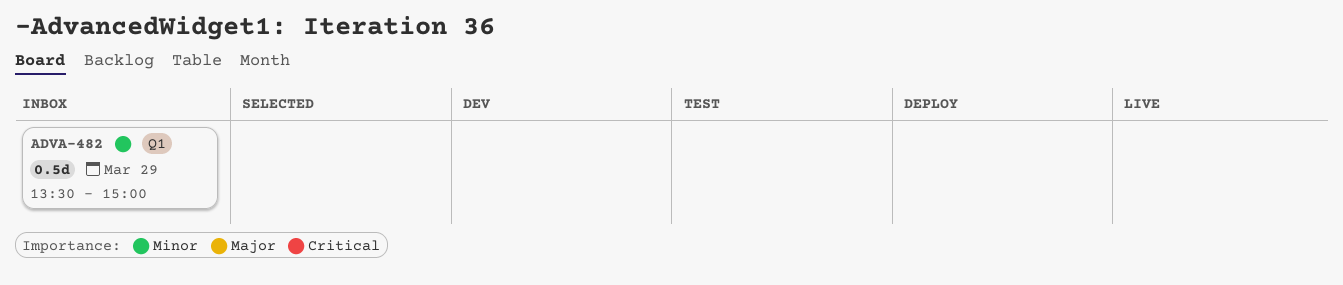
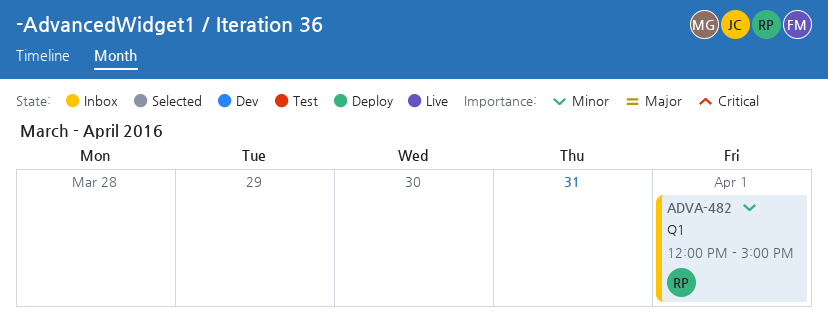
ADVA-482, day: Mar 29 -> Apr 1
ADVA-482, begins: 13:30 -> 12:00

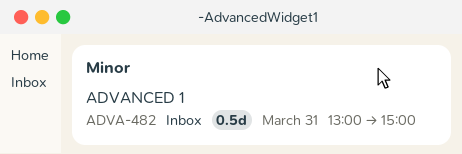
ADVA-482, day: Apr 1 -> Mar 31
ADVA-482, begins: 12:00 -> 13:00

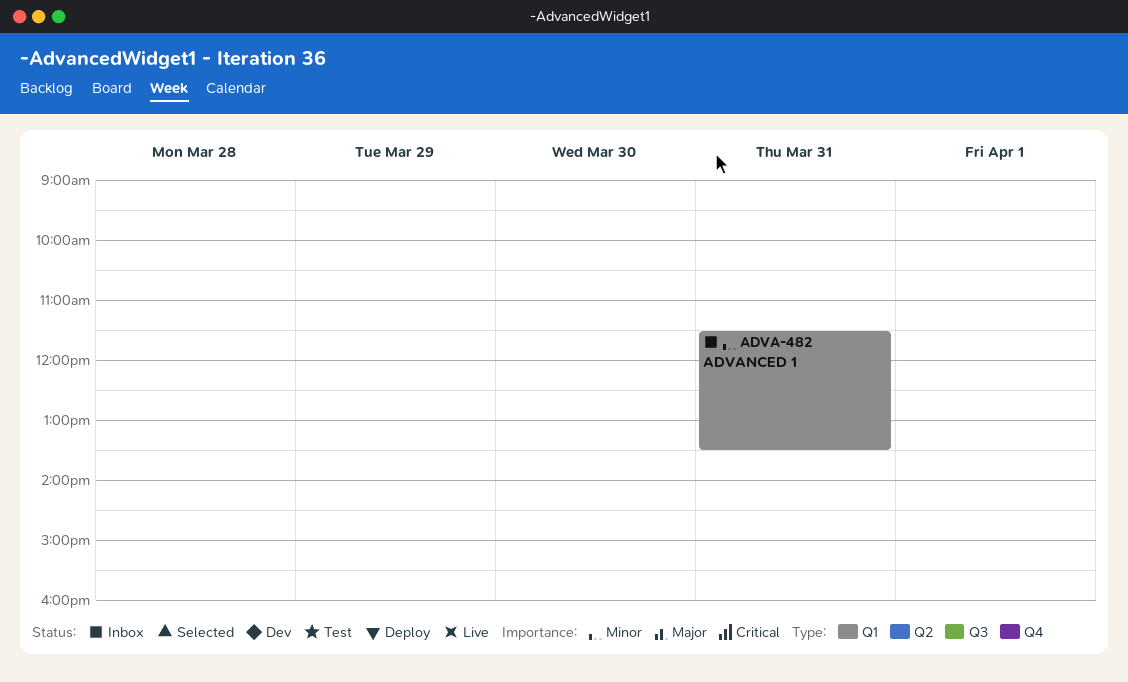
ADVA-482, begins: 13:00 -> 11:30
ADVA-482, ends: 15:00 -> 13:30

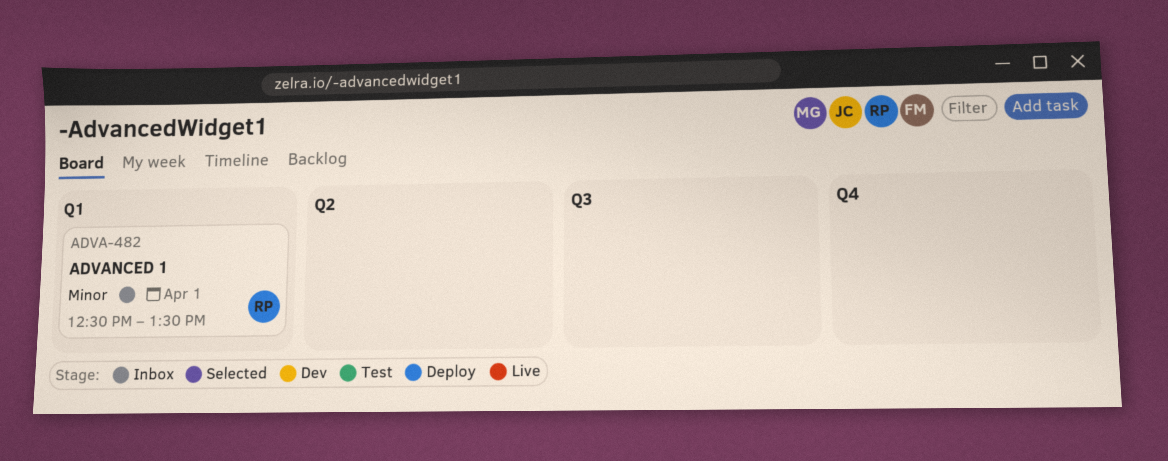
ADVA-482, day: Mar 31 -> Apr 1
ADVA-482, begins: 11:30 -> 12:30

